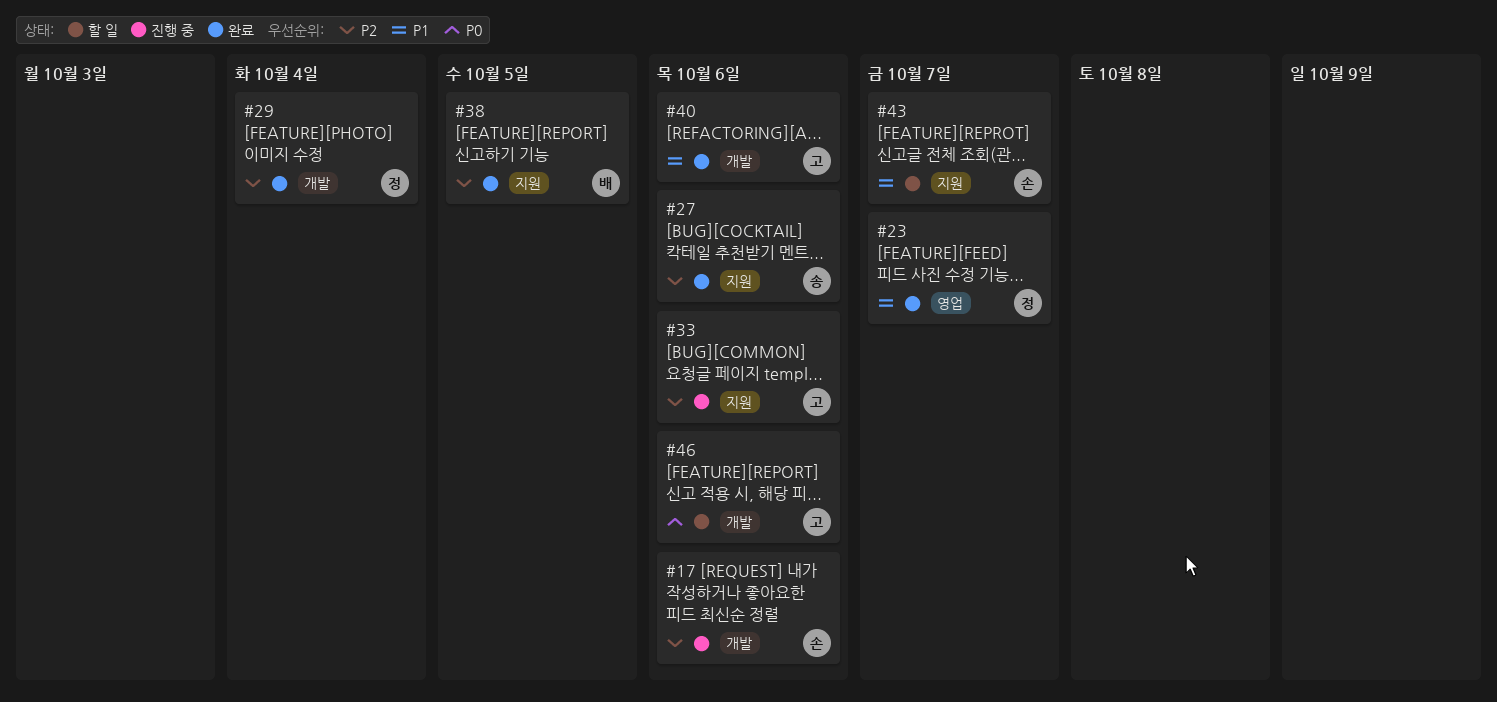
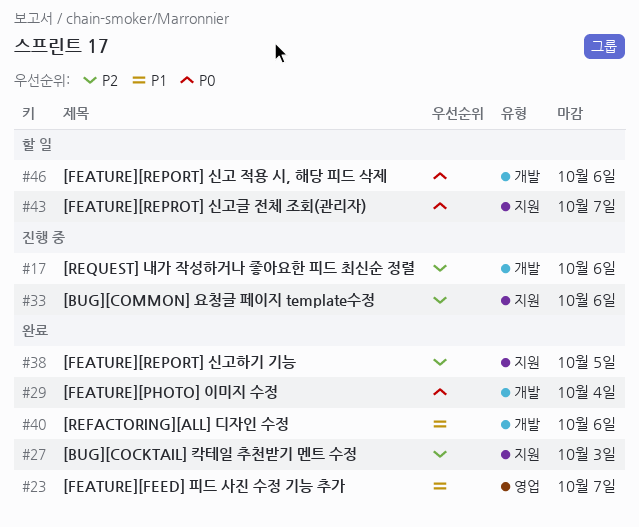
#27, due: Oct 6 -> Oct 3
#29, priority: P2 -> P0
#43, priority: P1 -> P0

